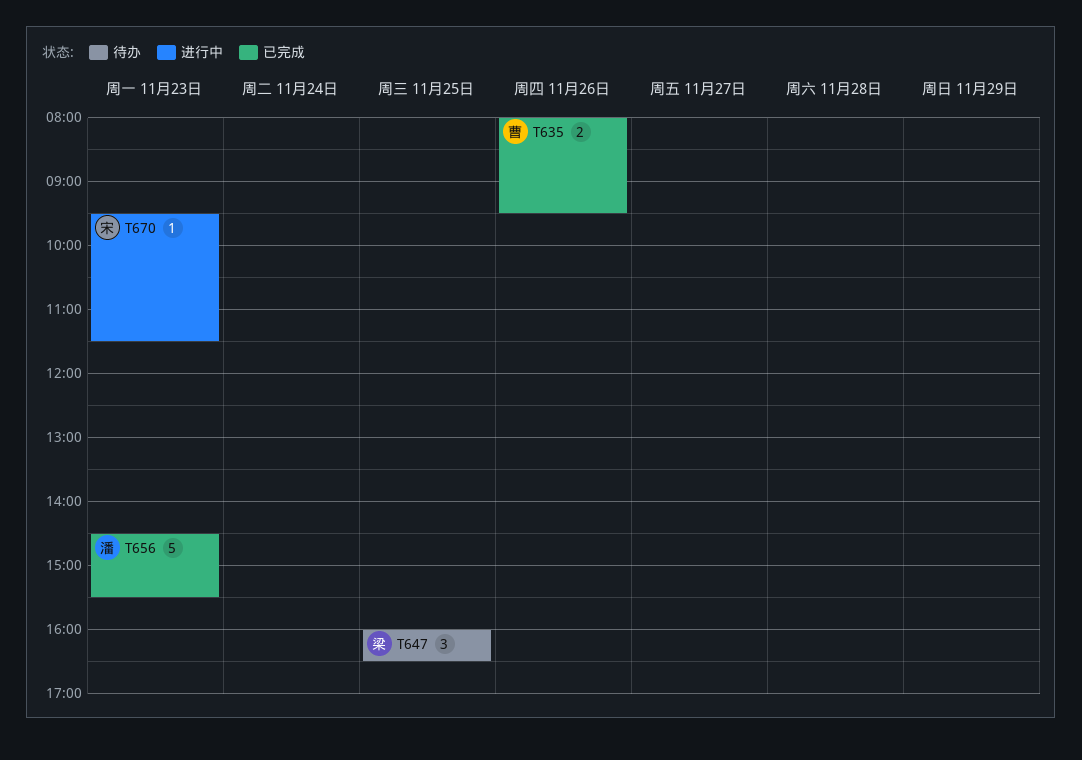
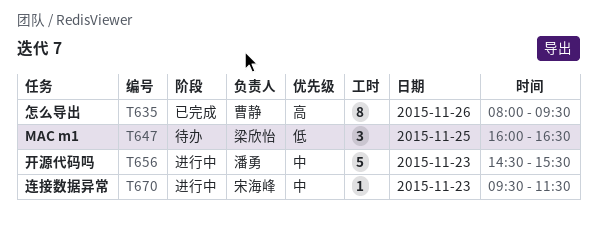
T635, estimate: 2 -> 8
T656, status: 已完成 -> 进行中

